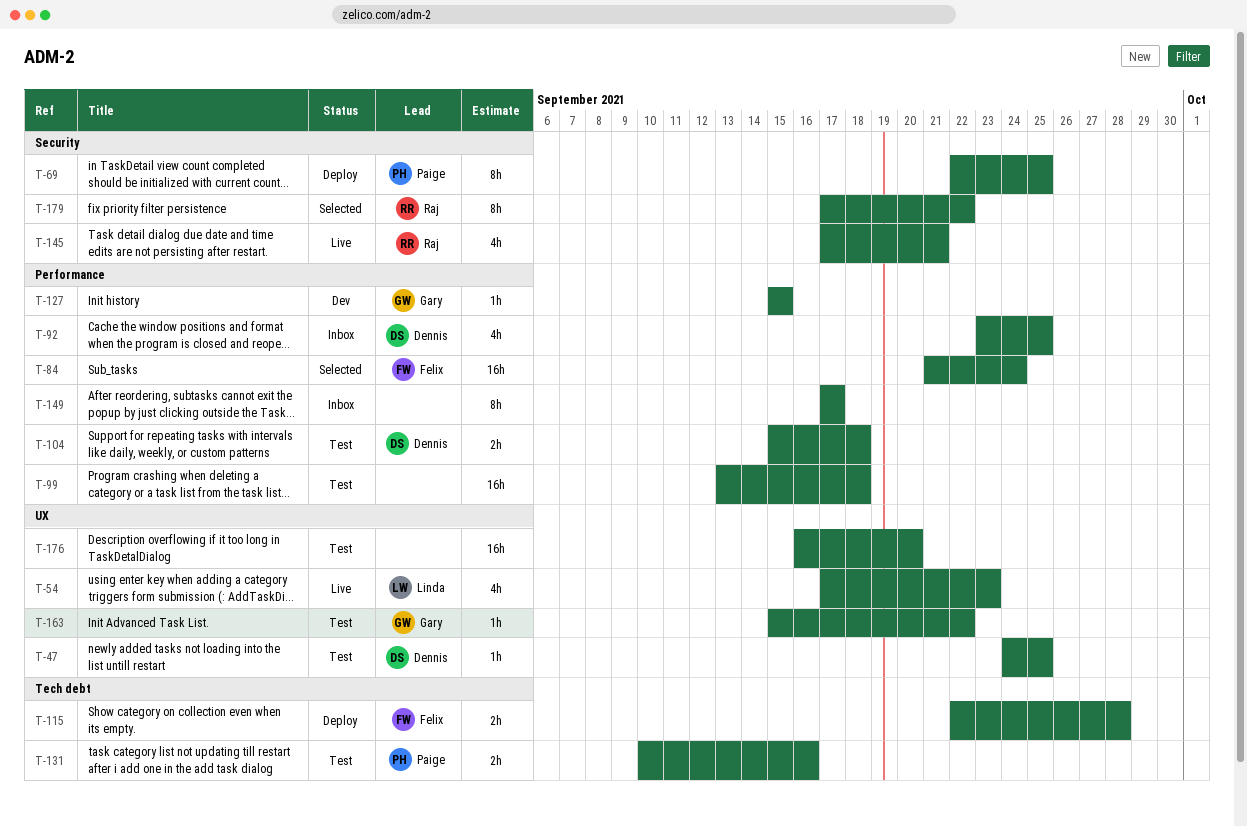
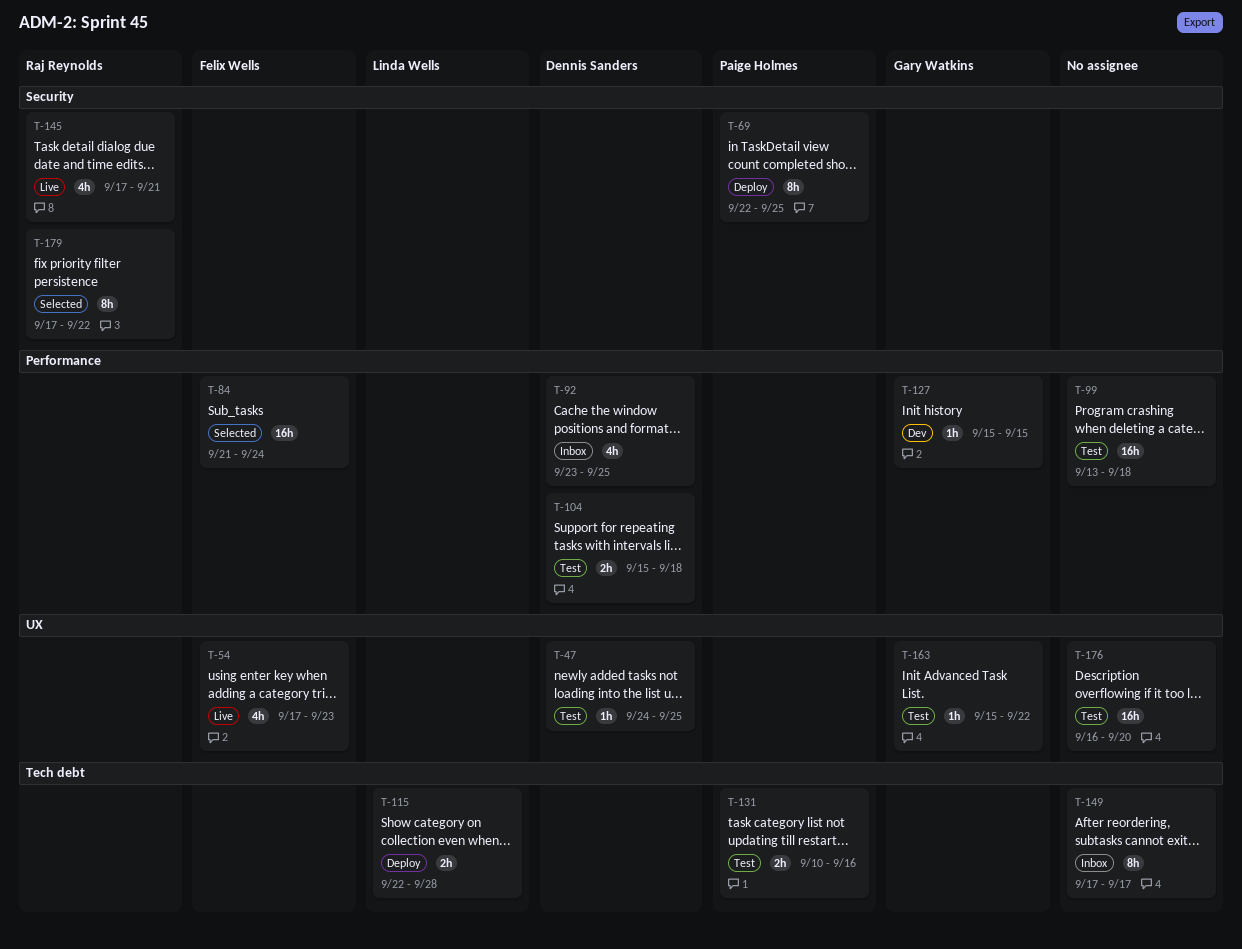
T-54, owner: Linda Wells -> Felix Wells
T-115, owner: Felix Wells -> Linda Wells
T-149, label: Performance -> Tech debt

